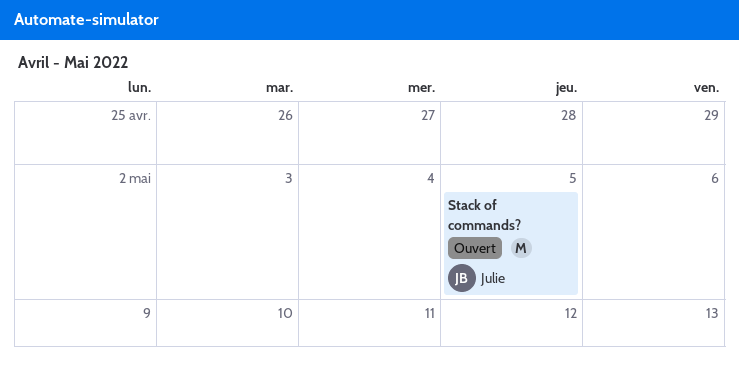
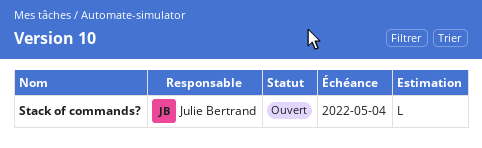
Stack of commands?, estimate: M -> L
Stack of commands?, due: May 5 -> May 4

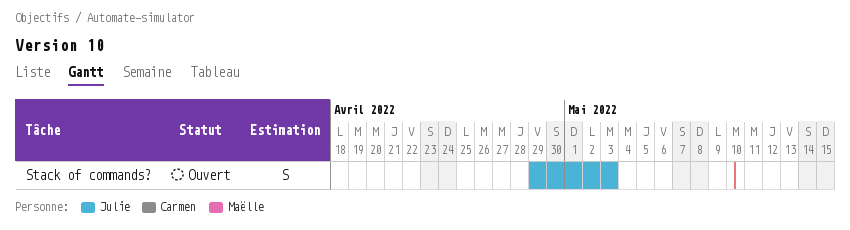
Stack of commands?, estimate: L -> S
Stack of commands?, due: May 4 -> May 3

